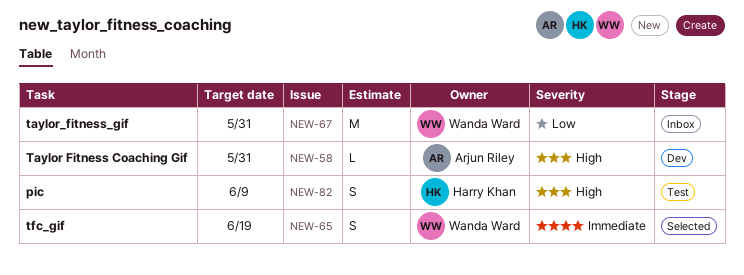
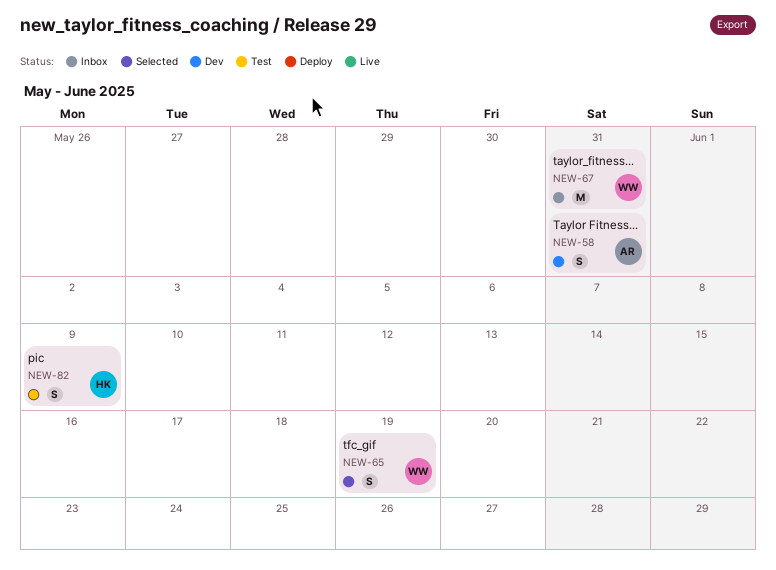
NEW-58, estimate: L -> S

